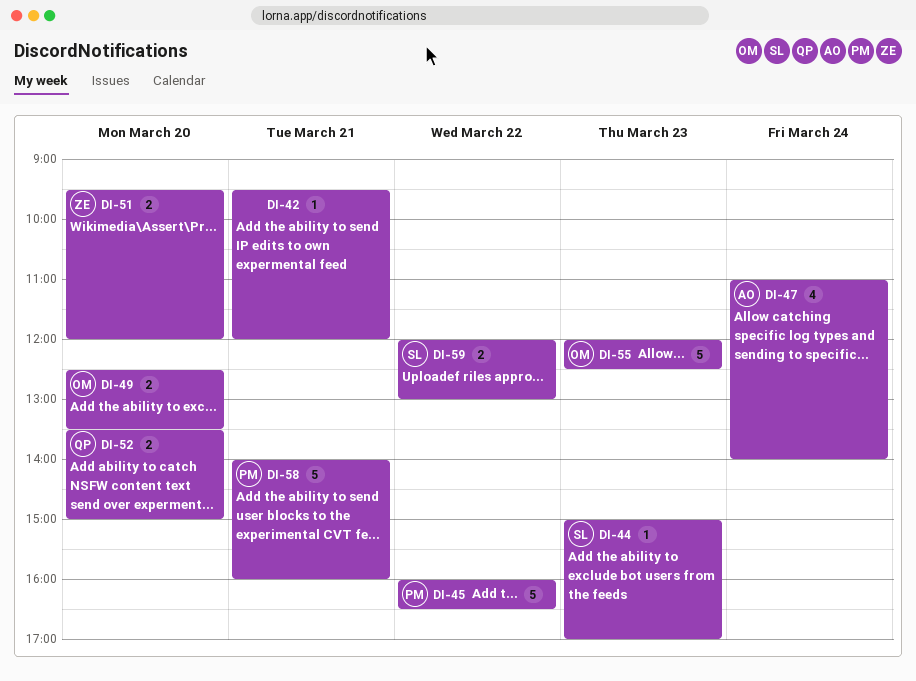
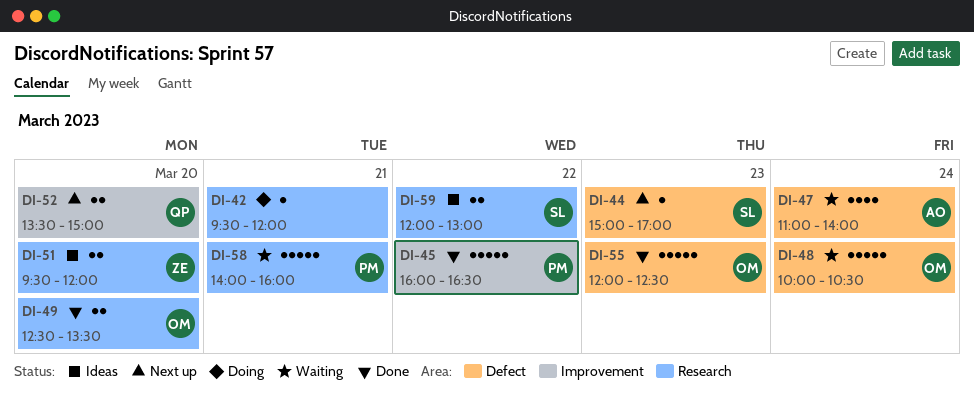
DI-48: none -> present

